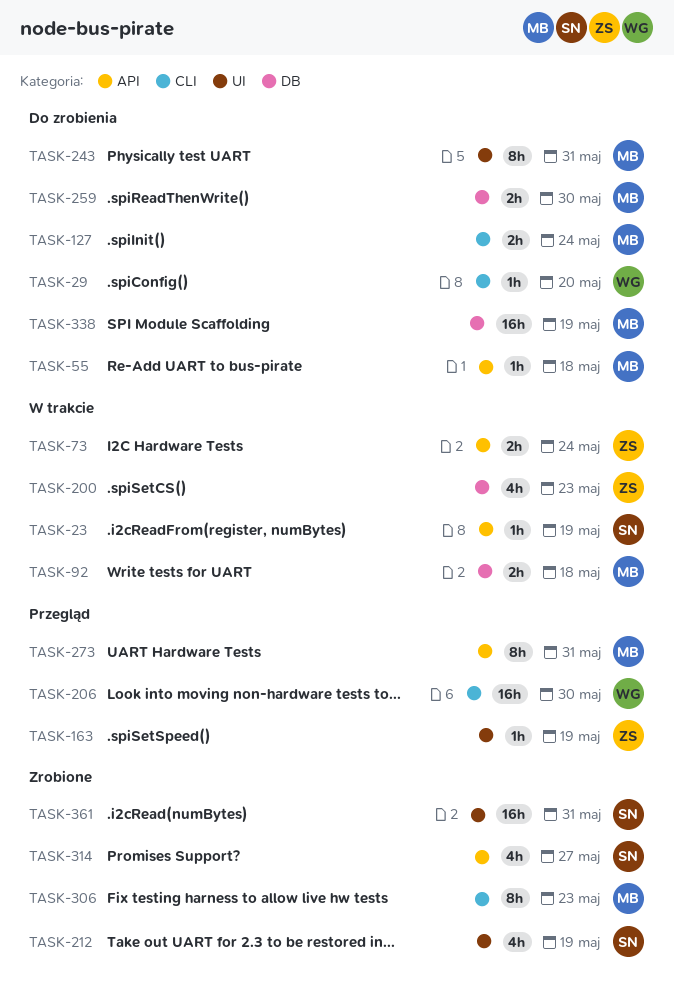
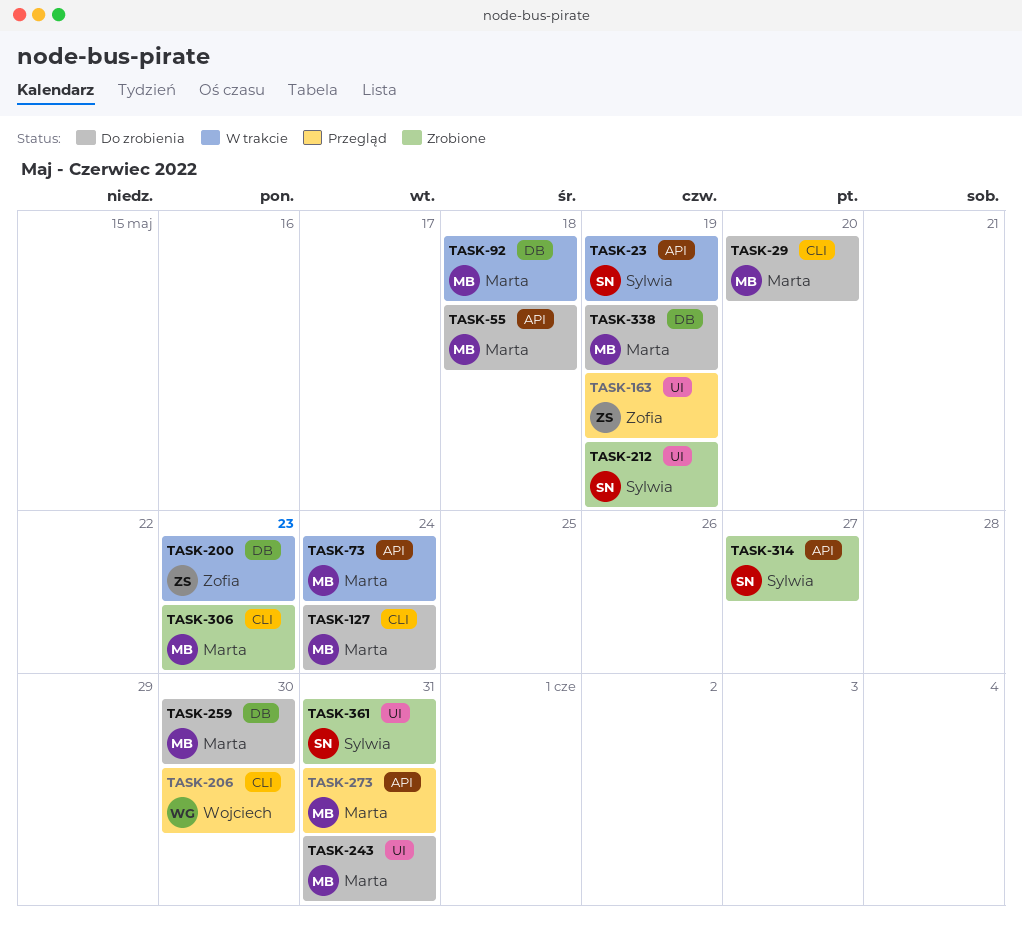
TASK-29, owner: Wojciech -> Marta
TASK-73, owner: Zofia -> Marta

